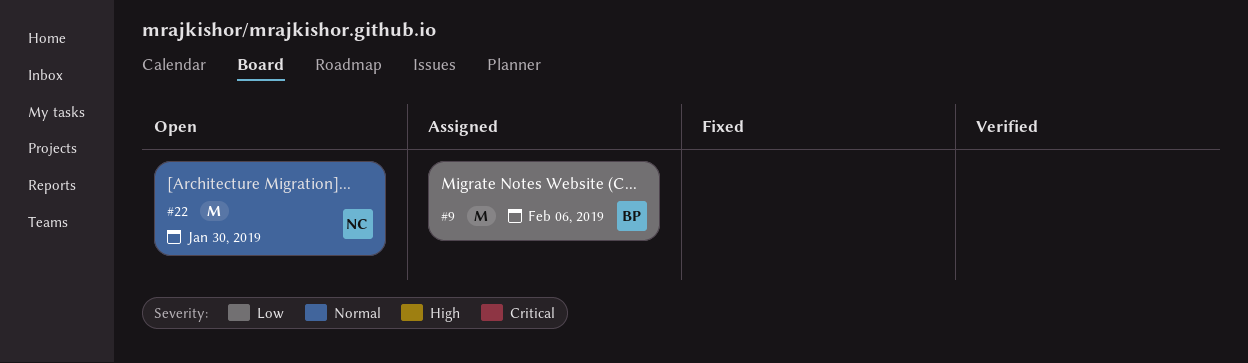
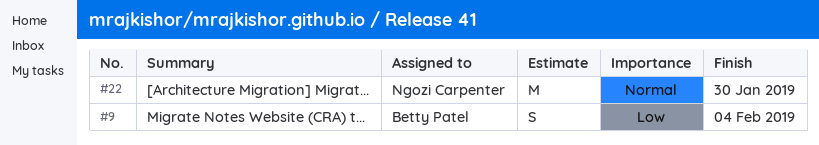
#9, estimate: M -> S
#9, due: Feb 6 -> Feb 4

